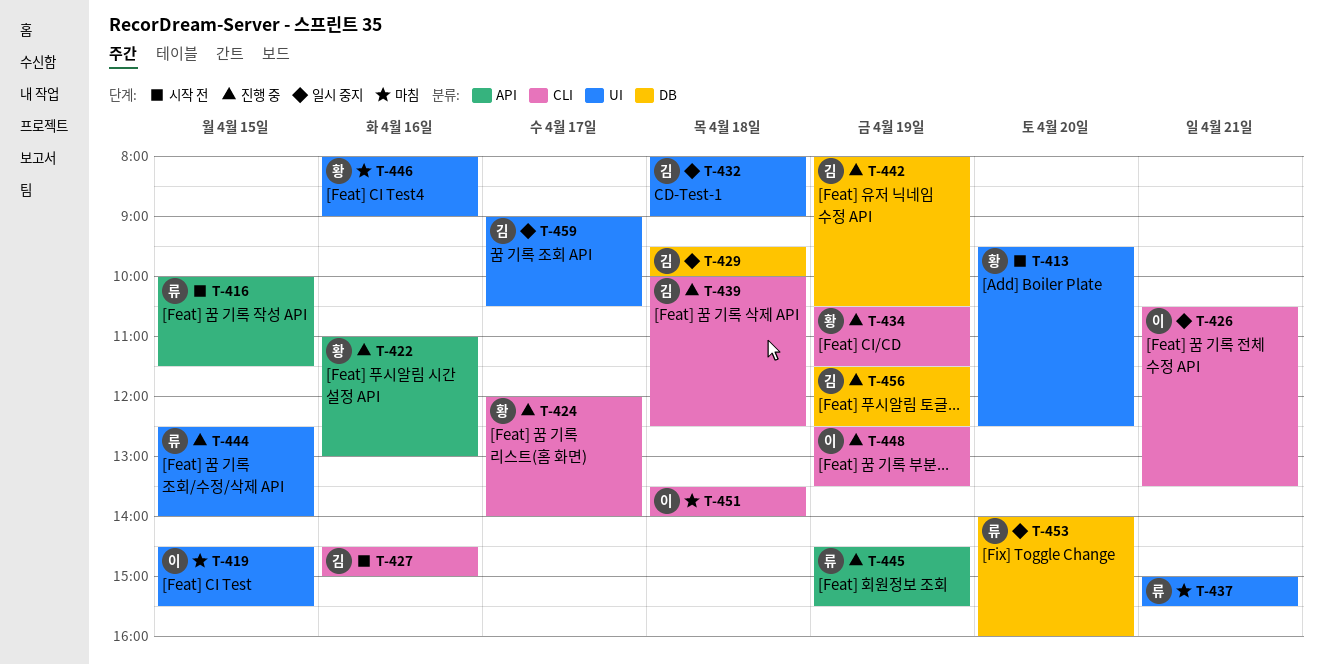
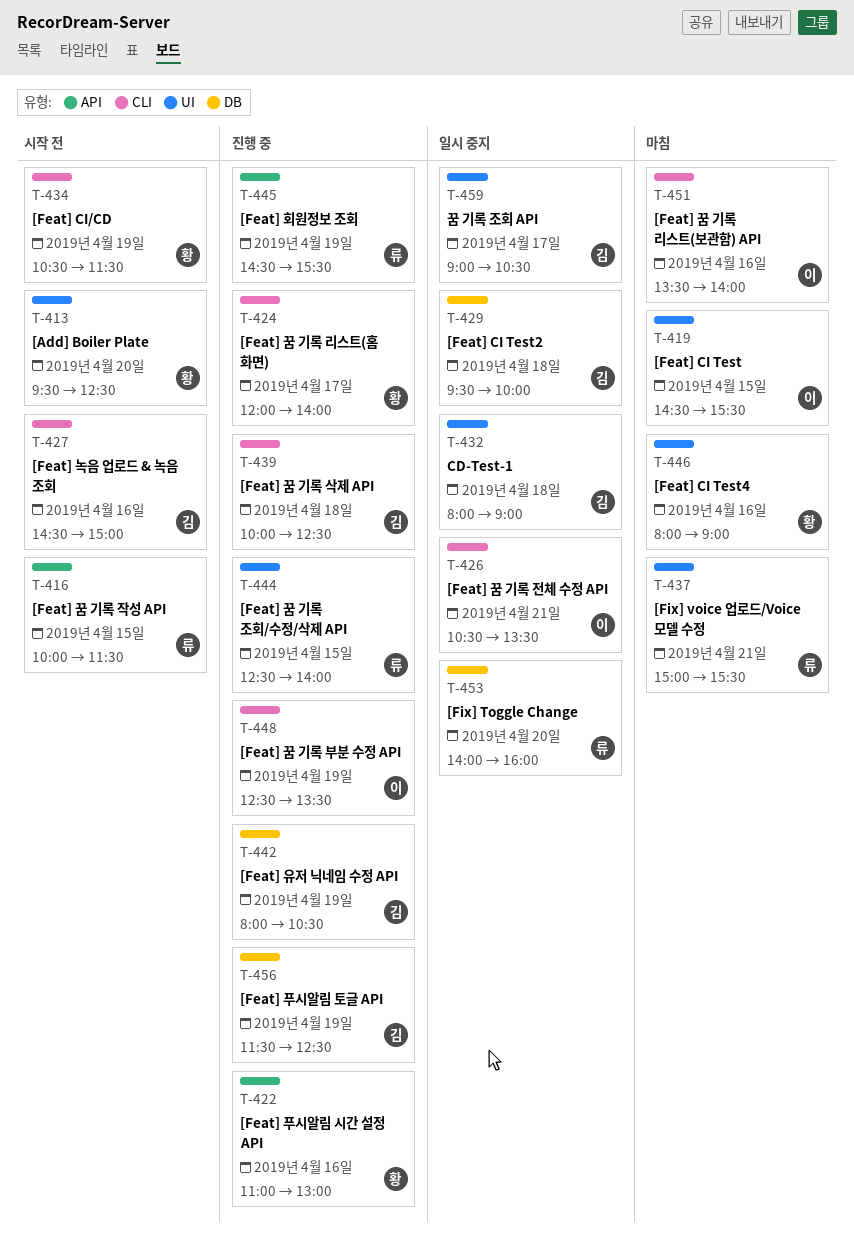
T-434, status: 진행 중 -> 시작 전
T-451, day: Apr 18 -> Apr 16

